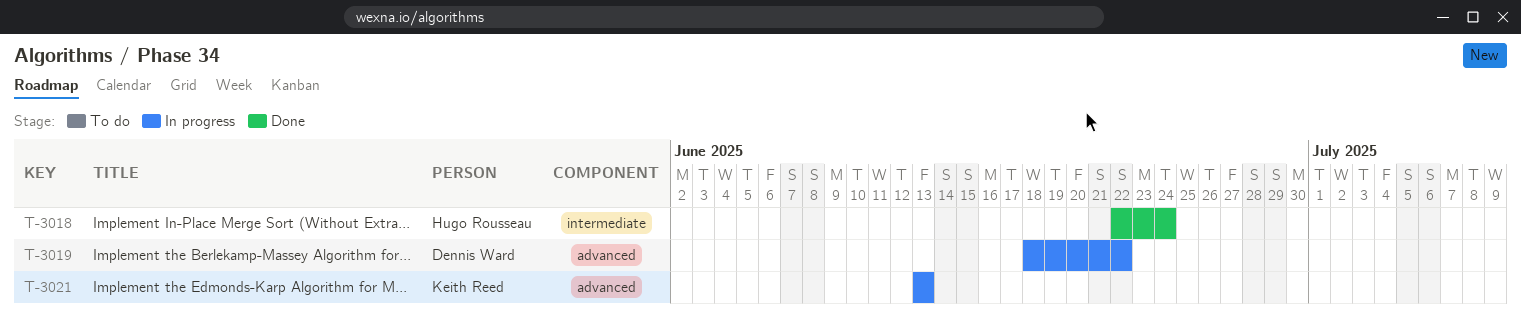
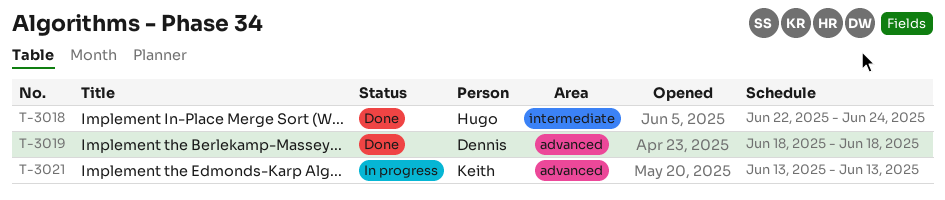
T-3019, status: In progress -> Done
T-3019, due: Jun 22 -> Jun 18

